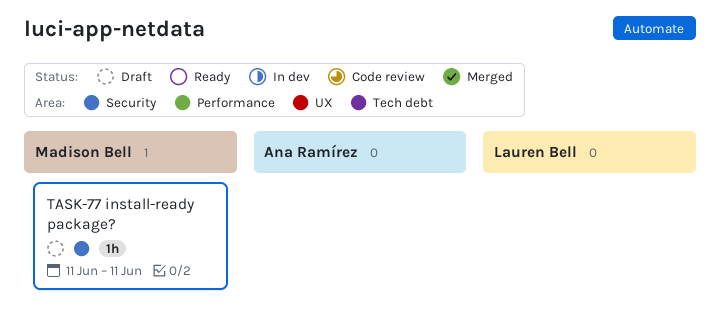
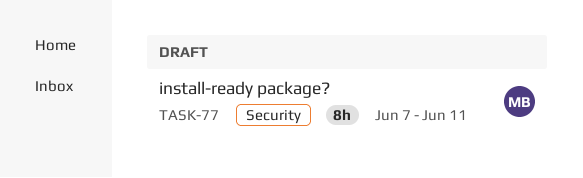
TASK-77, estimate: 1h -> 8h
TASK-77, start: Jun 11 -> Jun 7

